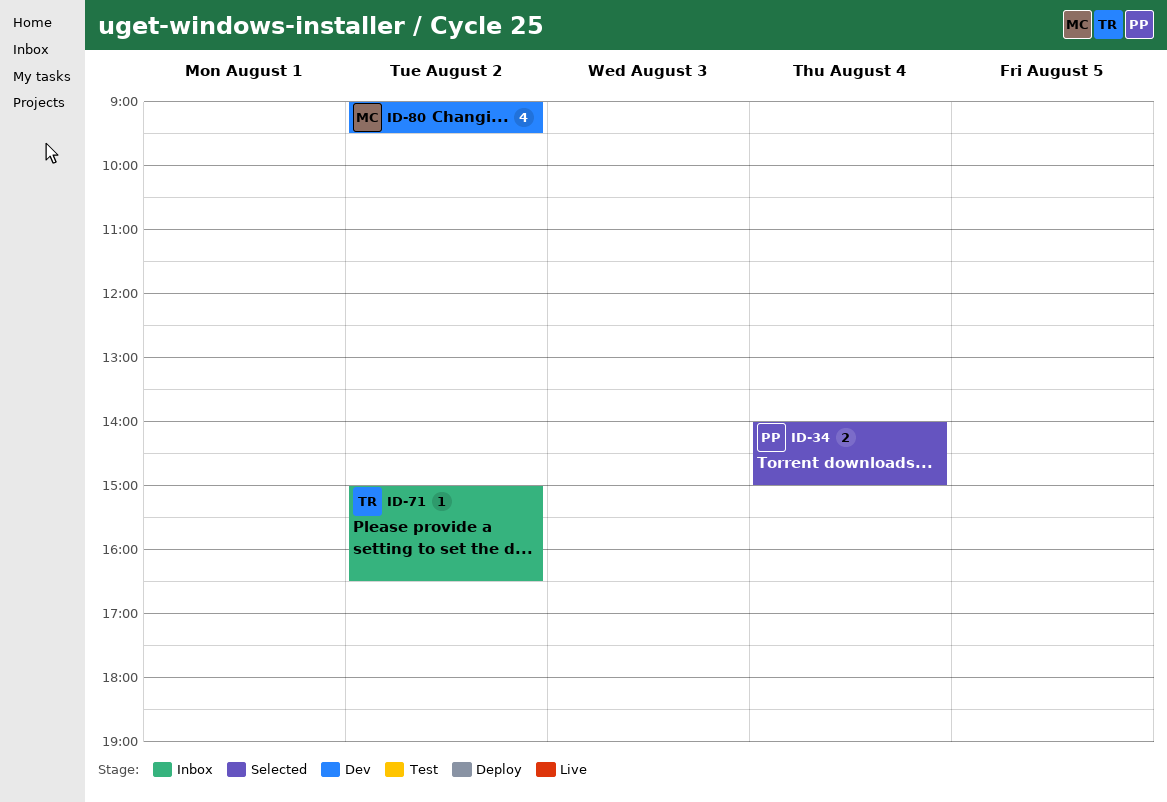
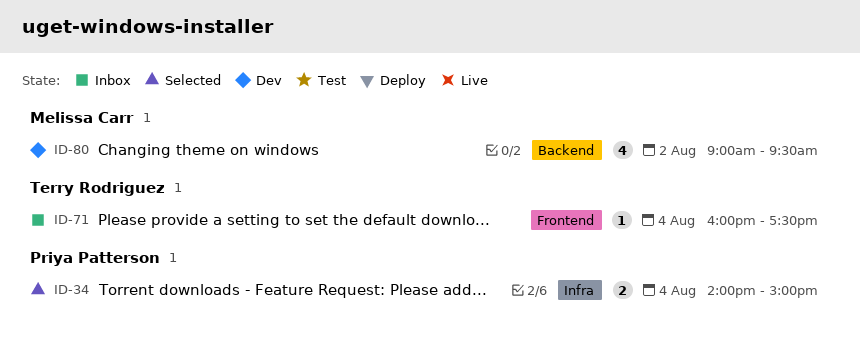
ID-71, day: Aug 2 -> Aug 4
ID-71, begins: 15:00 -> 16:00
ID-71, ends: 16:30 -> 17:30

